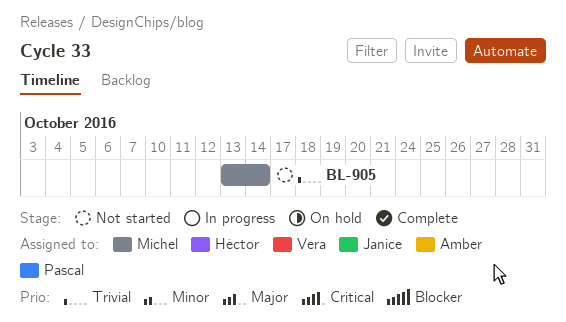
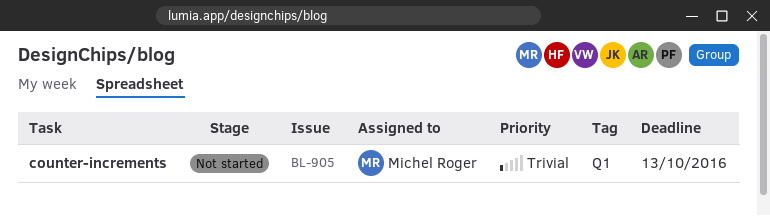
BL-905, due: Oct 14 -> Oct 13

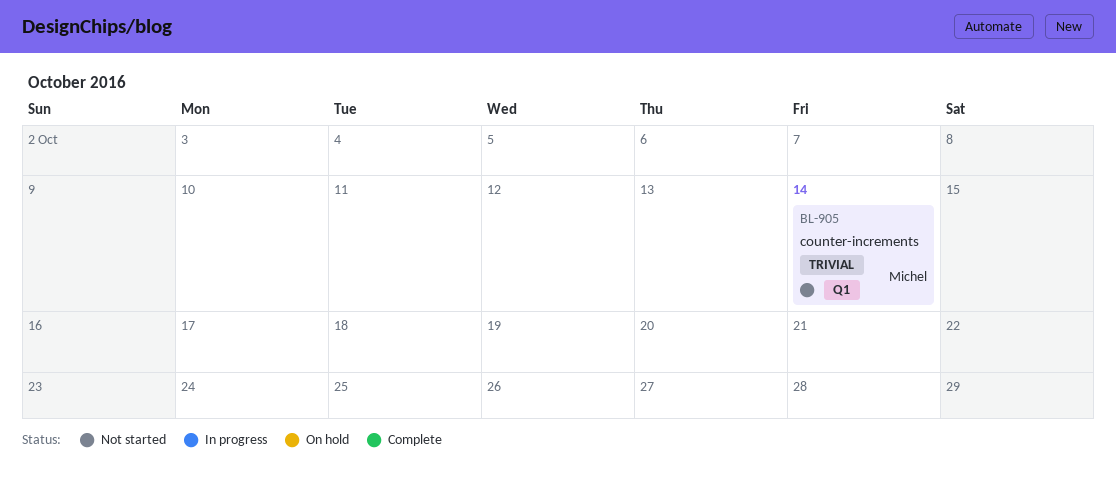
BL-905, due: Oct 13 -> Oct 14

